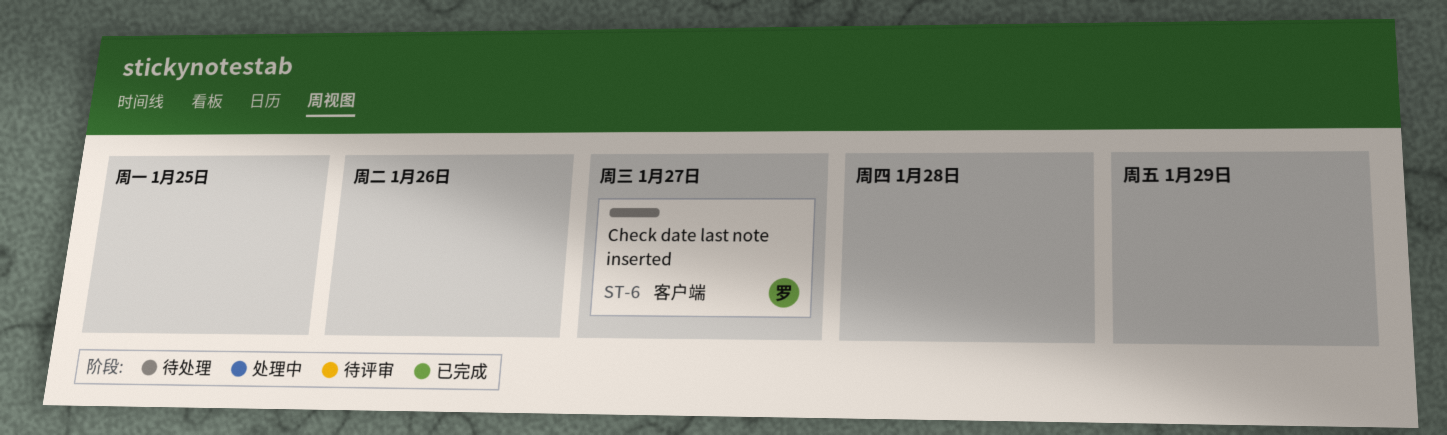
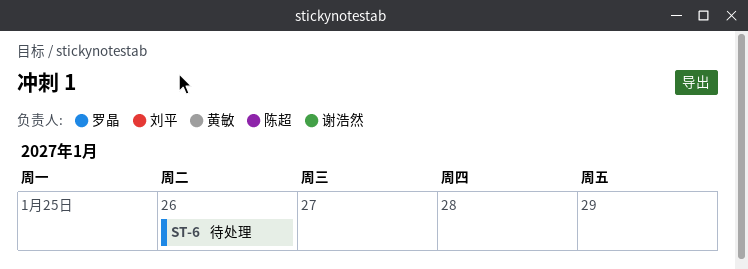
ST-6, due: Jan 27 -> Jan 26

